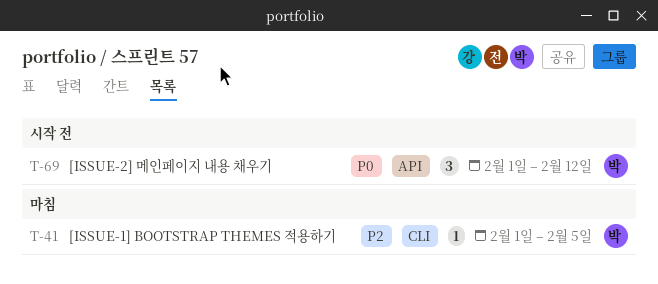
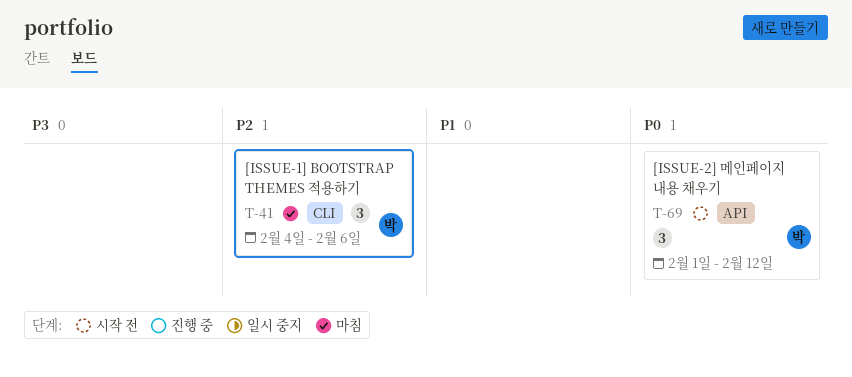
T-41, estimate: 1 -> 3
T-41, start: Feb 1 -> Feb 4
T-41, due: Feb 5 -> Feb 6

